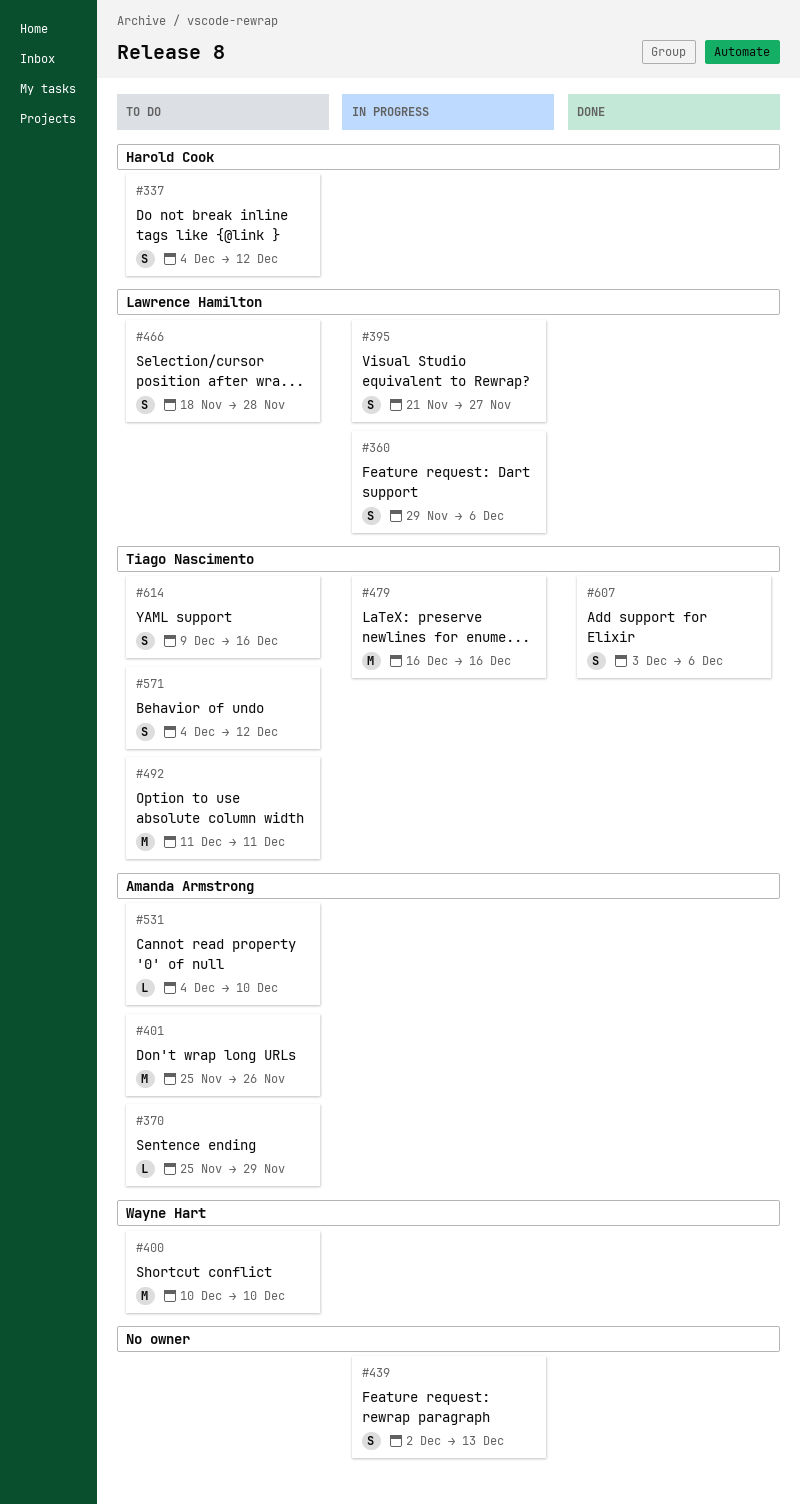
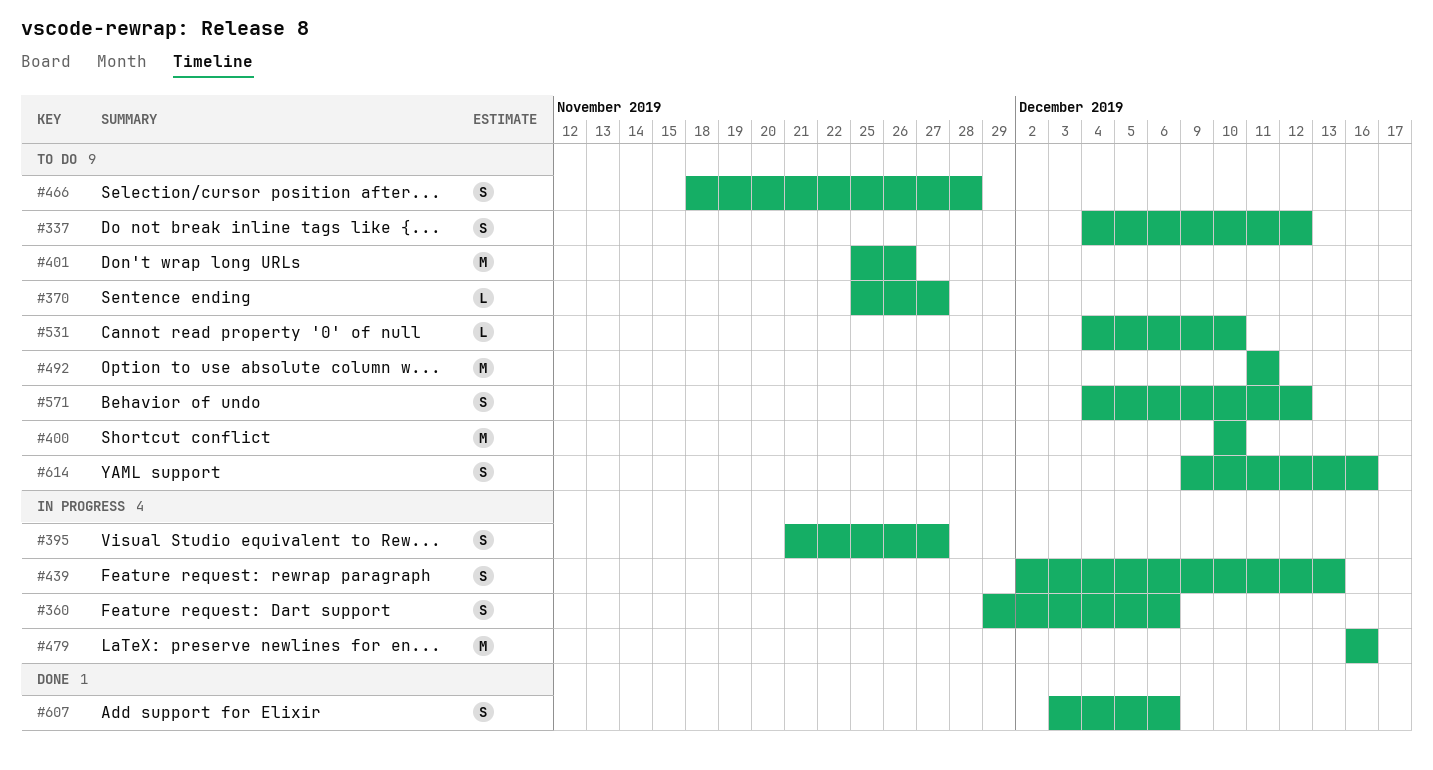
#370, due: Nov 29 -> Nov 27

